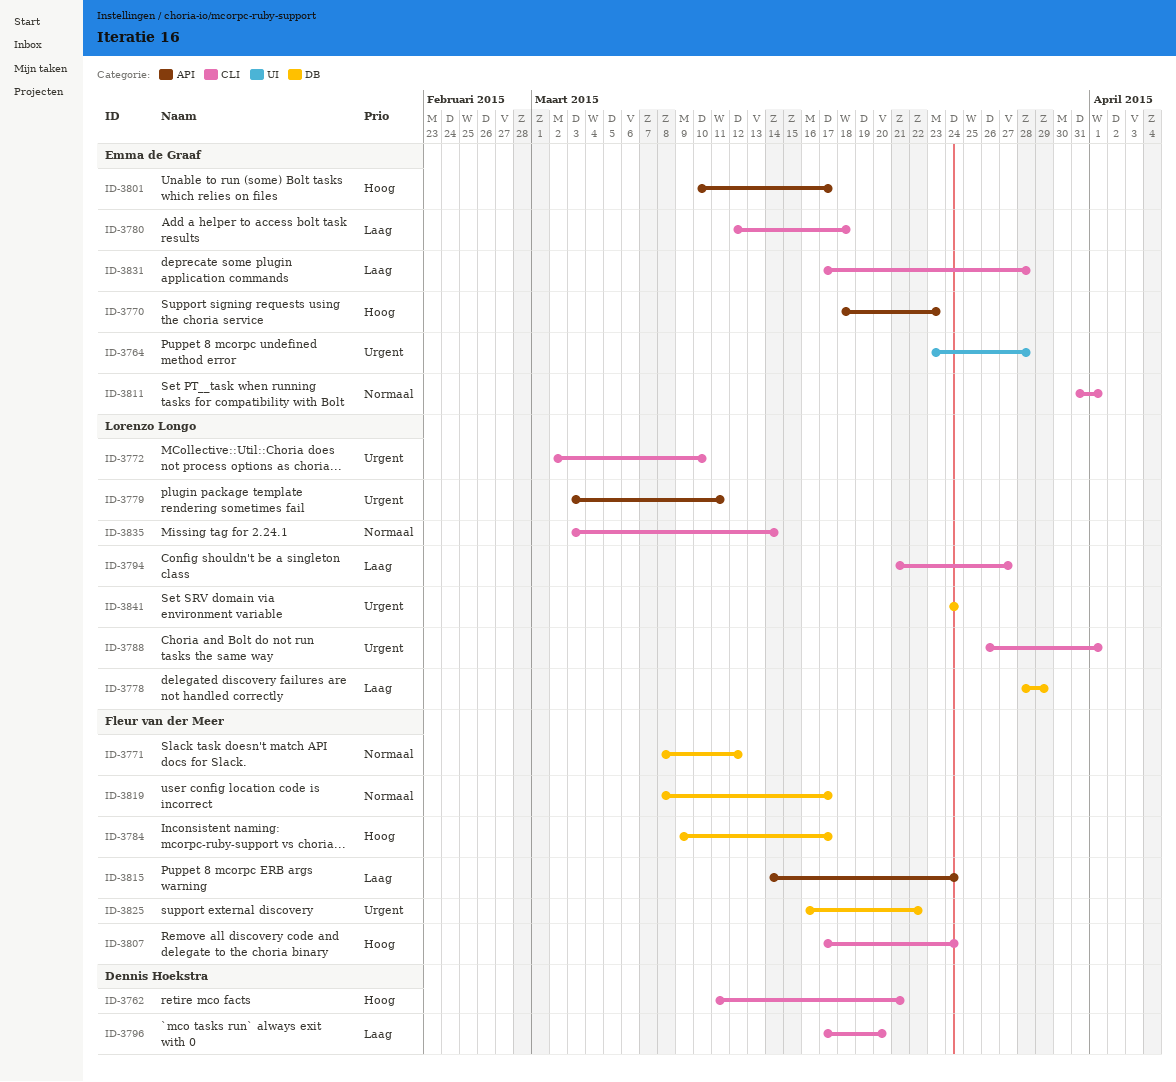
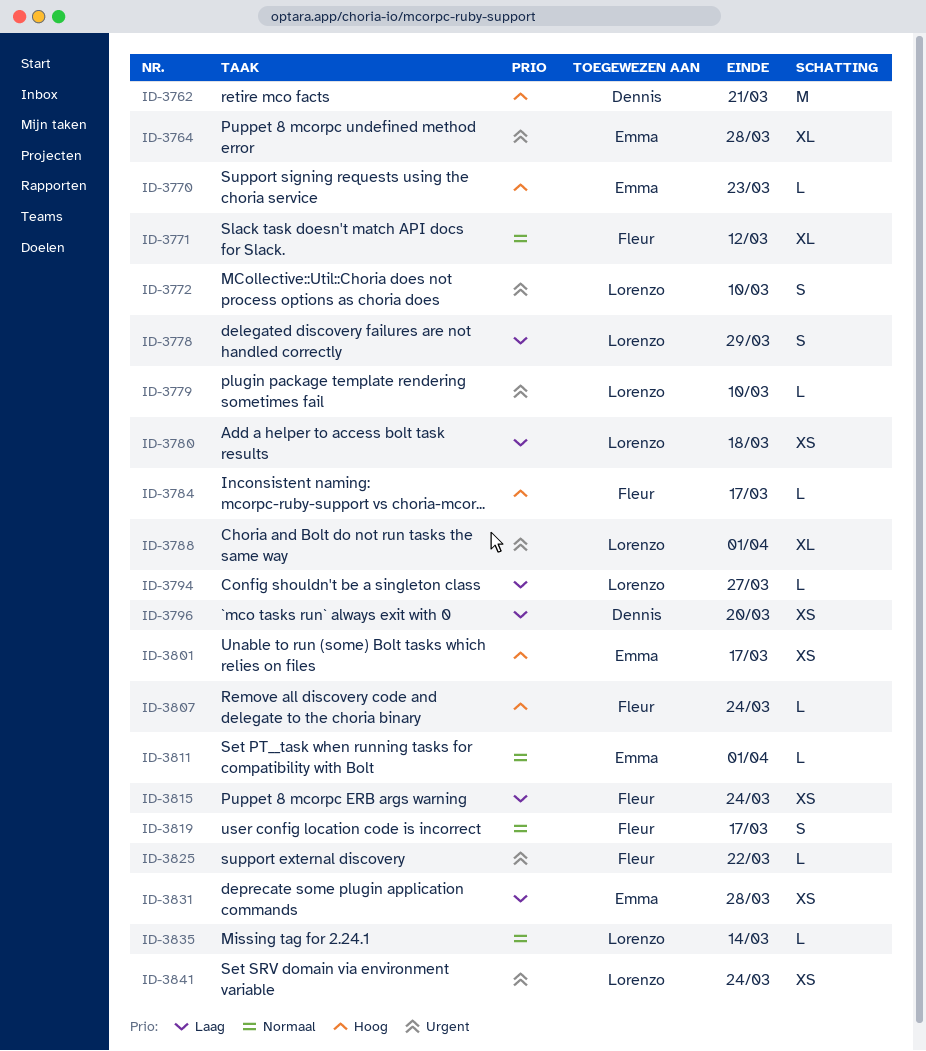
ID-3779, due: Mar 11 -> Mar 10
ID-3780, owner: Emma de Graaf -> Lorenzo Longo

